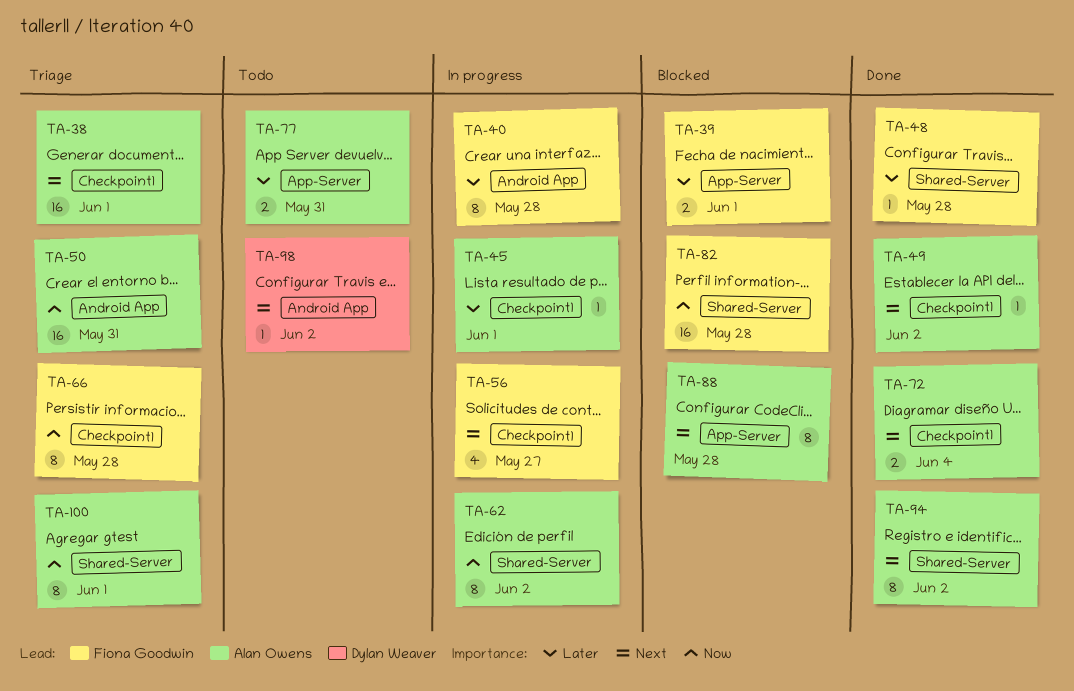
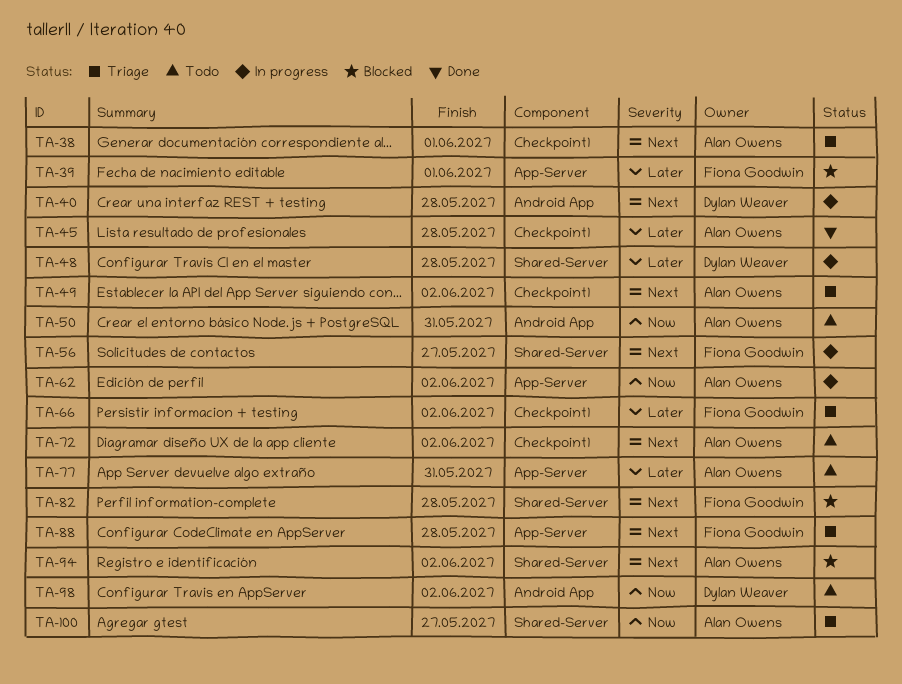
TA-40, owner: Fiona Goodwin -> Dylan Weaver
TA-40, priority: Later -> Next
TA-45, status: In progress -> Done
TA-45, due: Jun 1 -> May 28
TA-48, status: Done -> In progress
TA-48, owner: Fiona Goodwin -> Dylan Weaver
TA-49, status: Done -> Triage
TA-50, status: Triage -> Todo
TA-56, label: Checkpoint1 -> Shared-Server
TA-62, label: Shared-Server -> App-Server
TA-66, priority: Now -> Later
TA-66, due: May 28 -> Jun 2
TA-72, status: Done -> Todo
TA-72, due: Jun 4 -> Jun 2
TA-82, priority: Now -> Next
TA-88, status: Blocked -> Triage
TA-88, owner: Alan Owens -> Fiona Goodwin
TA-94, status: Done -> Blocked
TA-98, priority: Next -> Now
TA-100, due: Jun 1 -> May 27

